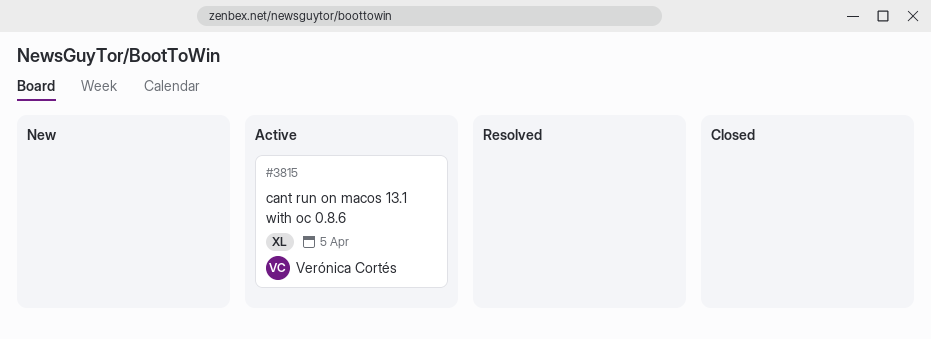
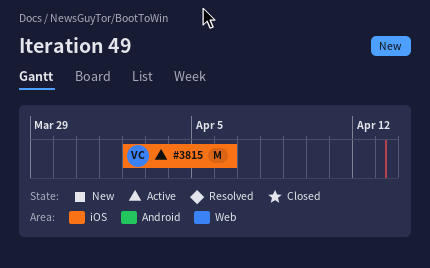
#3815, estimate: XL -> M
#3815, due: Apr 5 -> Apr 6

